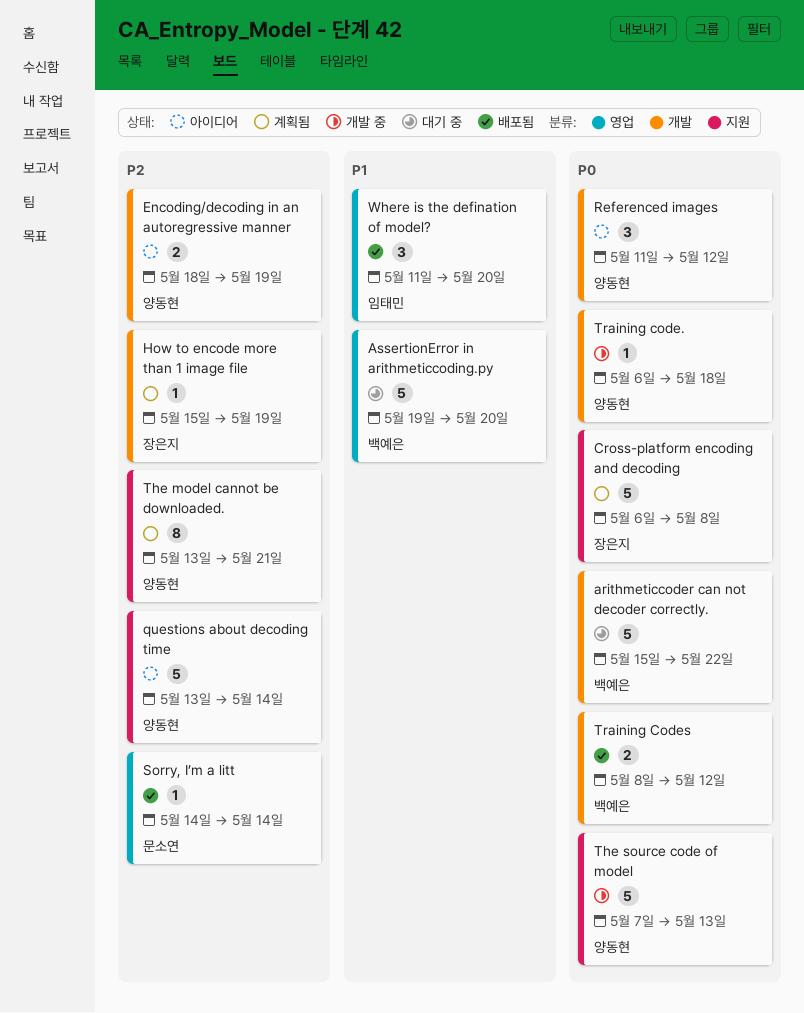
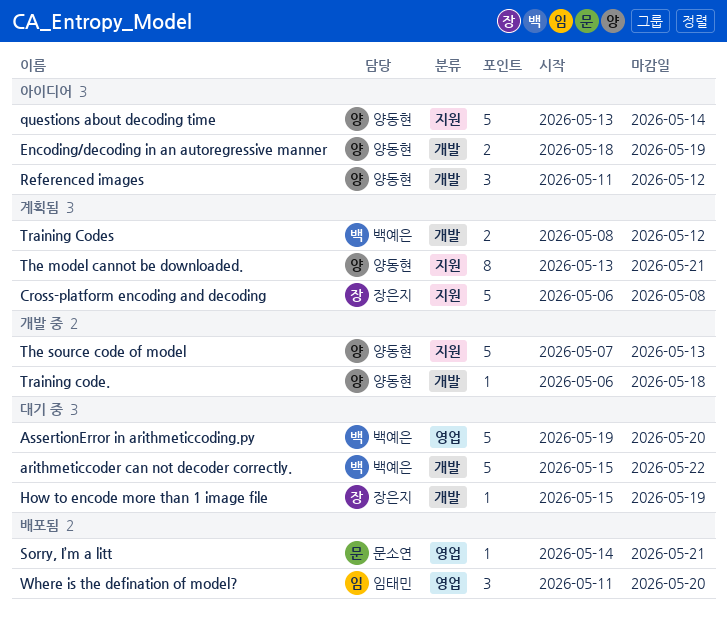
How to encode more than 1 image file, status: 계획됨 -> 대기 중
Sorry, I’m a litt, due: May 14 -> May 21
Training Codes, status: 배포됨 -> 계획됨

